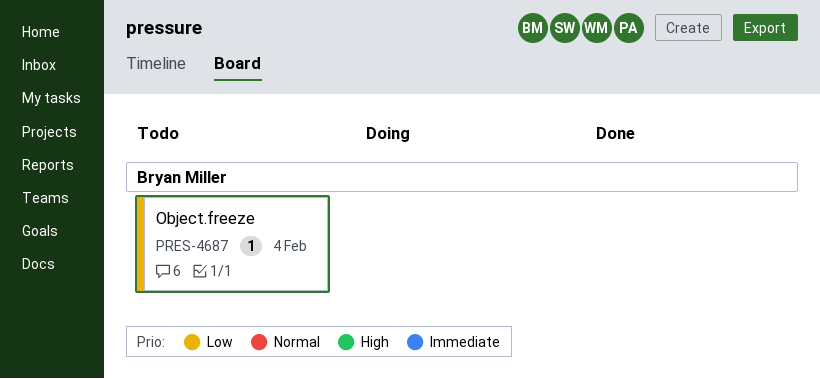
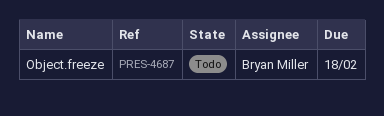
PRES-4687, due: Feb 4 -> Feb 18

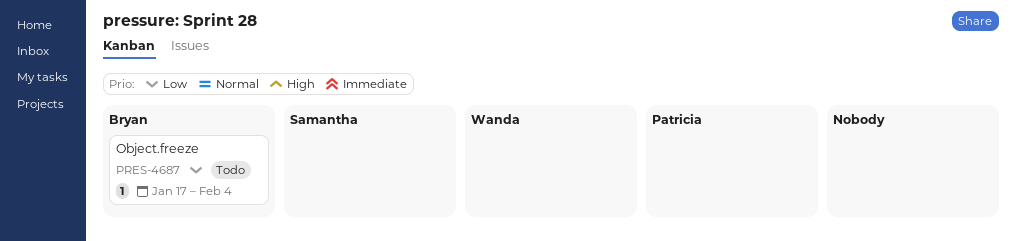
PRES-4687, due: Feb 18 -> Feb 4

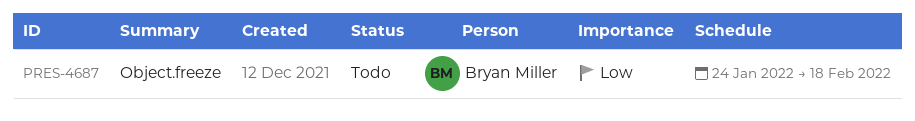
PRES-4687, start: Jan 17 -> Jan 24
PRES-4687, due: Feb 4 -> Feb 18

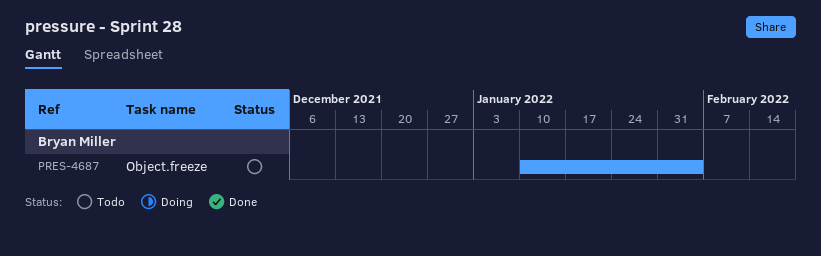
PRES-4687, start: Jan 24 -> Jan 10
PRES-4687, due: Feb 18 -> Feb 4

